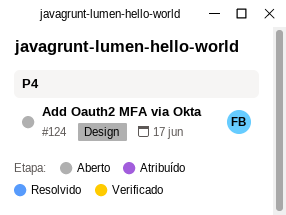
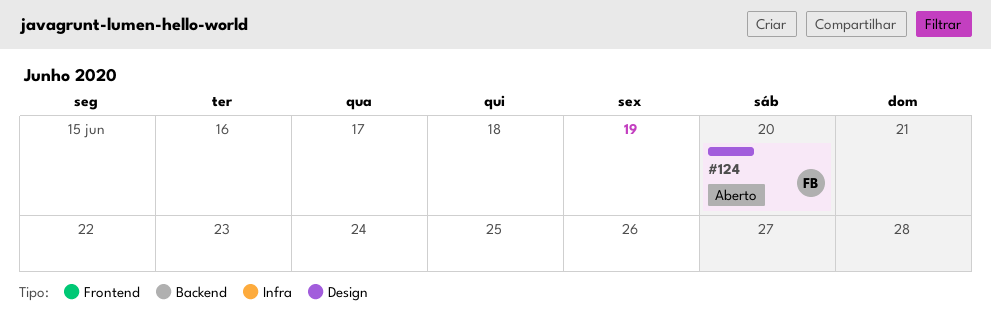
#124, due: Jun 17 -> Jun 20

